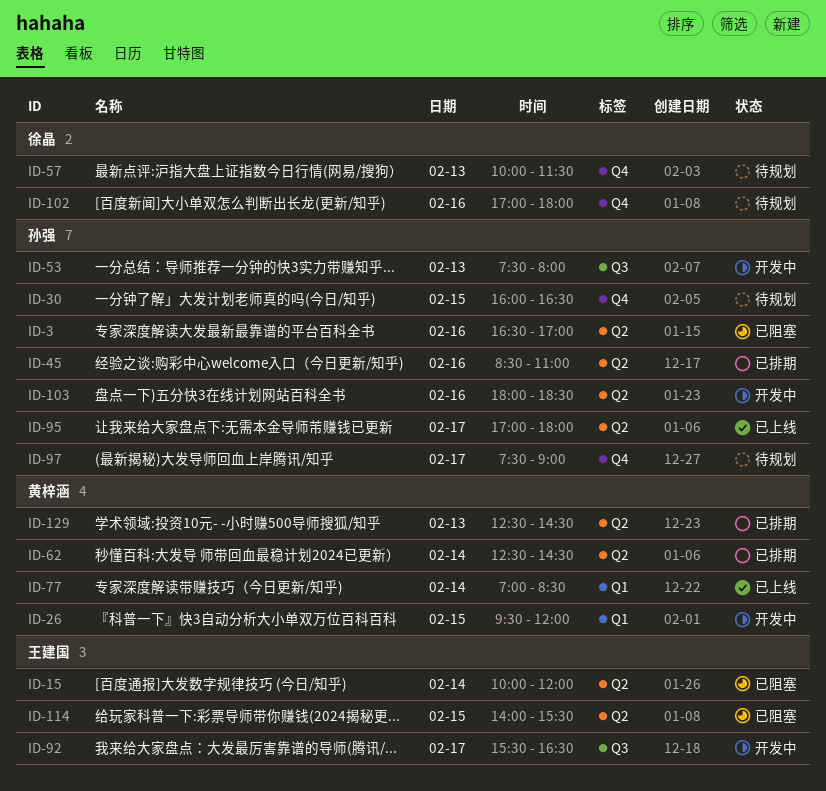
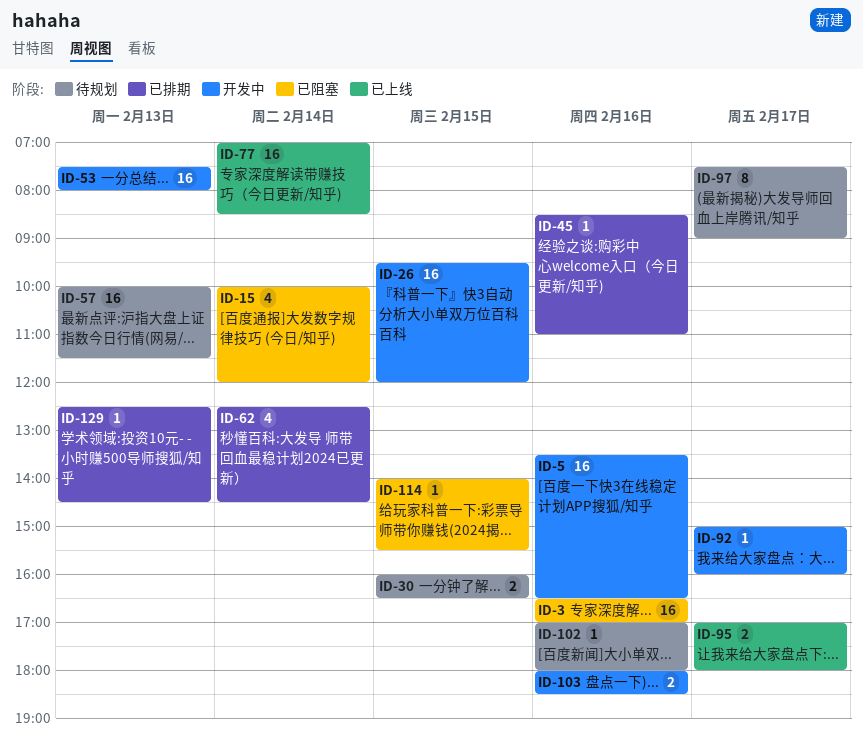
ID-5: none -> present
ID-92, begins: 15:30 -> 15:00
ID-92, ends: 16:30 -> 16:00

